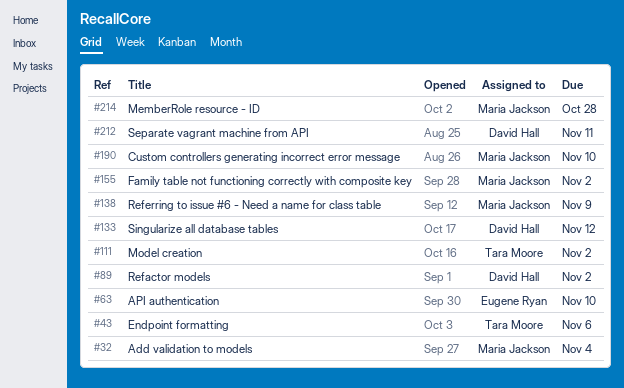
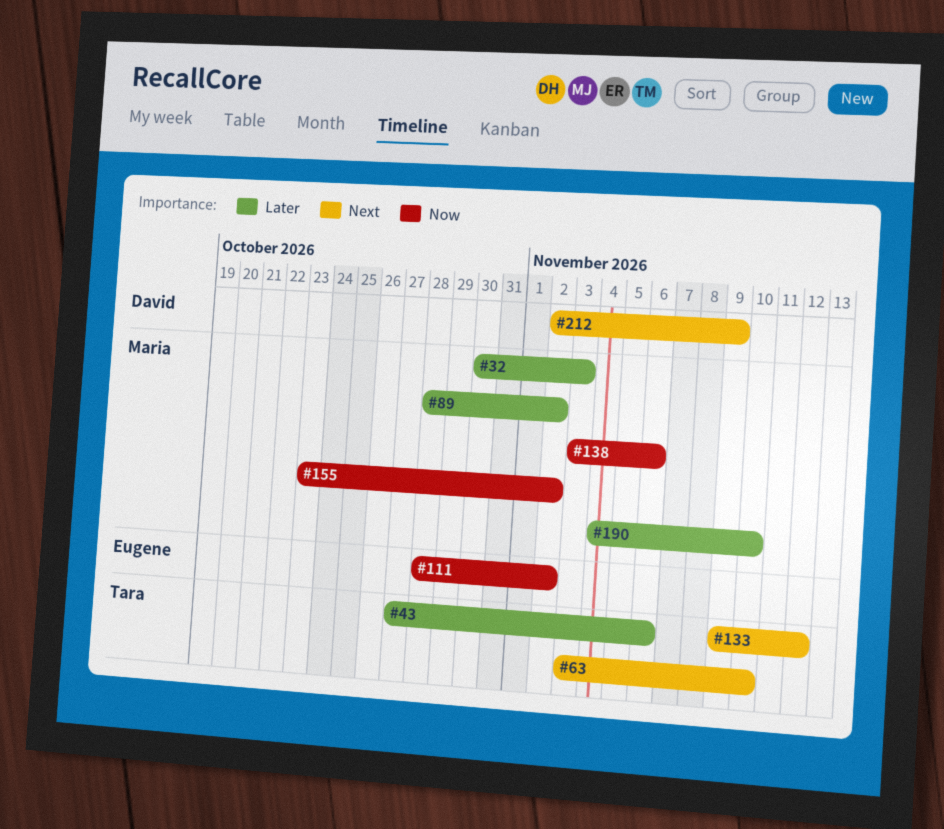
#32, due: Nov 4 -> Nov 3
#63, owner: Eugene Ryan -> Tara Moore
#89, owner: David Hall -> Maria Jackson
#111, owner: Tara Moore -> Eugene Ryan
#133, owner: David Hall -> Tara Moore
#138, due: Nov 9 -> Nov 6
#212, due: Nov 11 -> Nov 9
#214: present -> none

